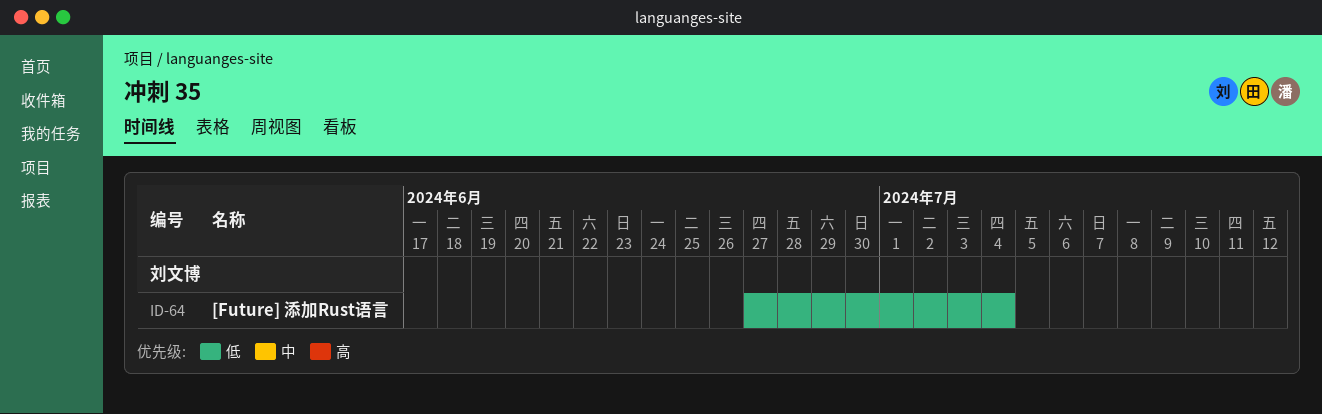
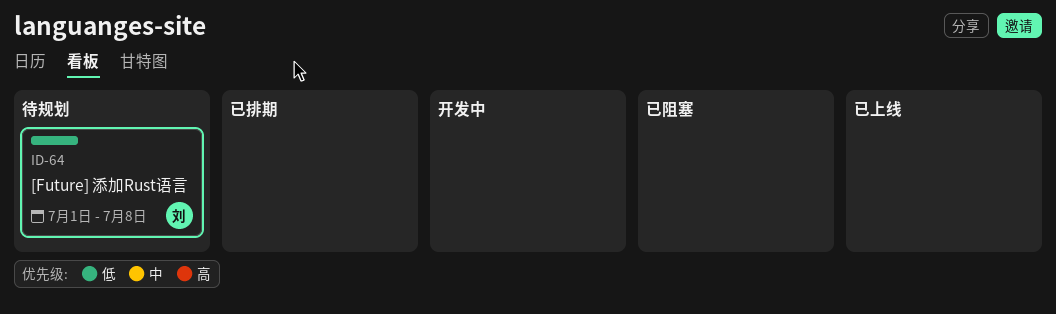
ID-64, start: Jun 27 -> Jul 1
ID-64, due: Jul 4 -> Jul 8

